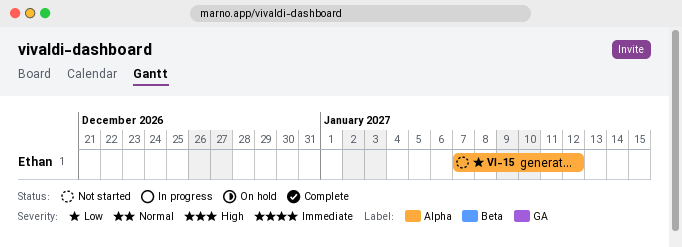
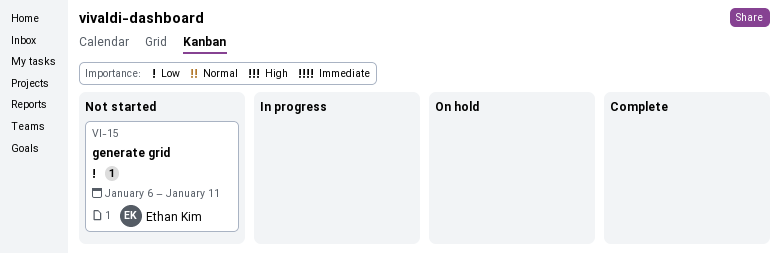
VI-15, start: Jan 7 -> Jan 6
VI-15, due: Jan 12 -> Jan 11

